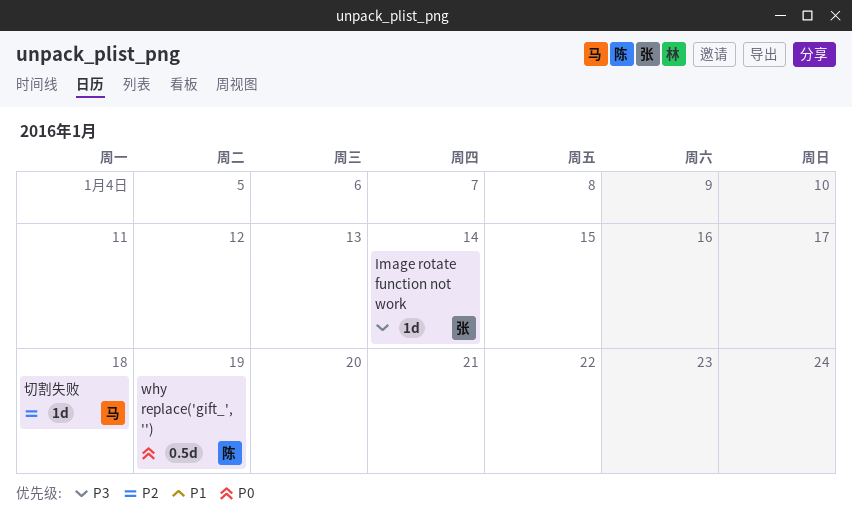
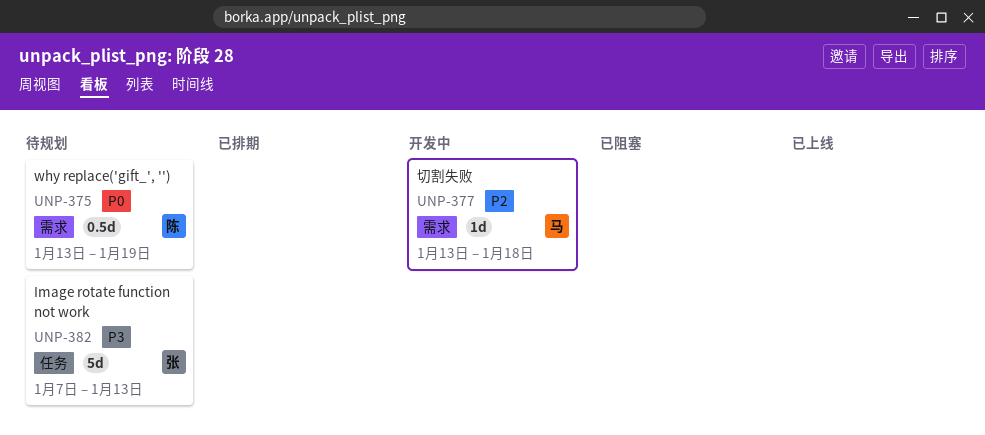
Image rotate function not work, estimate: 1d -> 5d
Image rotate function not work, due: Jan 14 -> Jan 13

